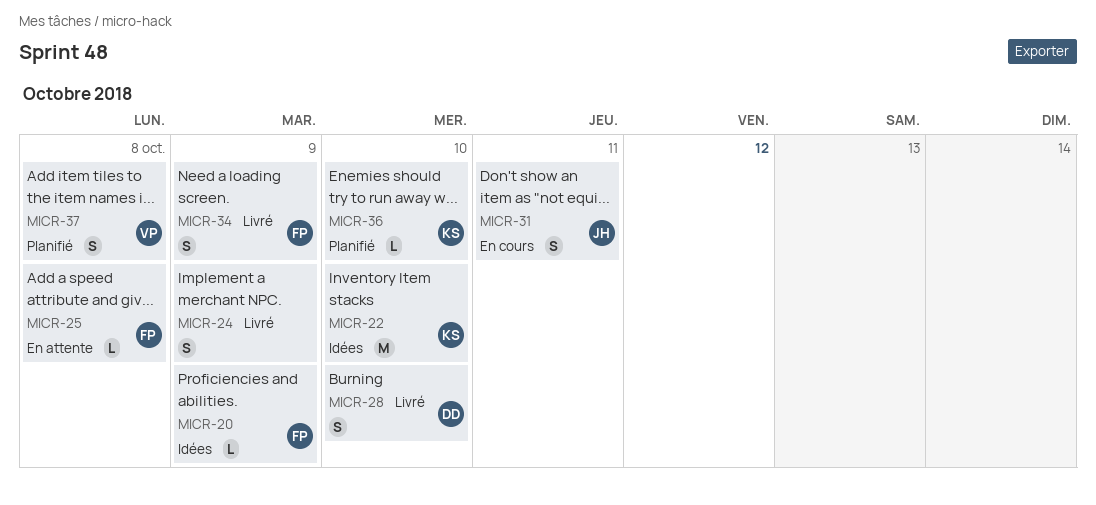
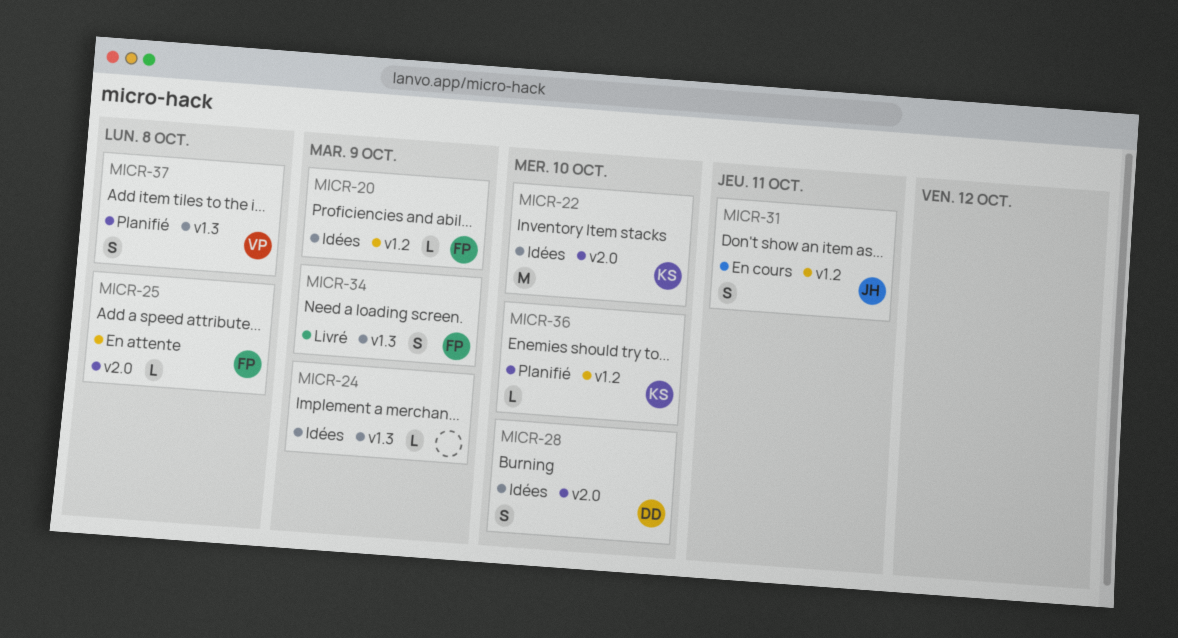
MICR-24, status: Livré -> Idées
MICR-24, estimate: S -> L
MICR-28, status: Livré -> Idées

